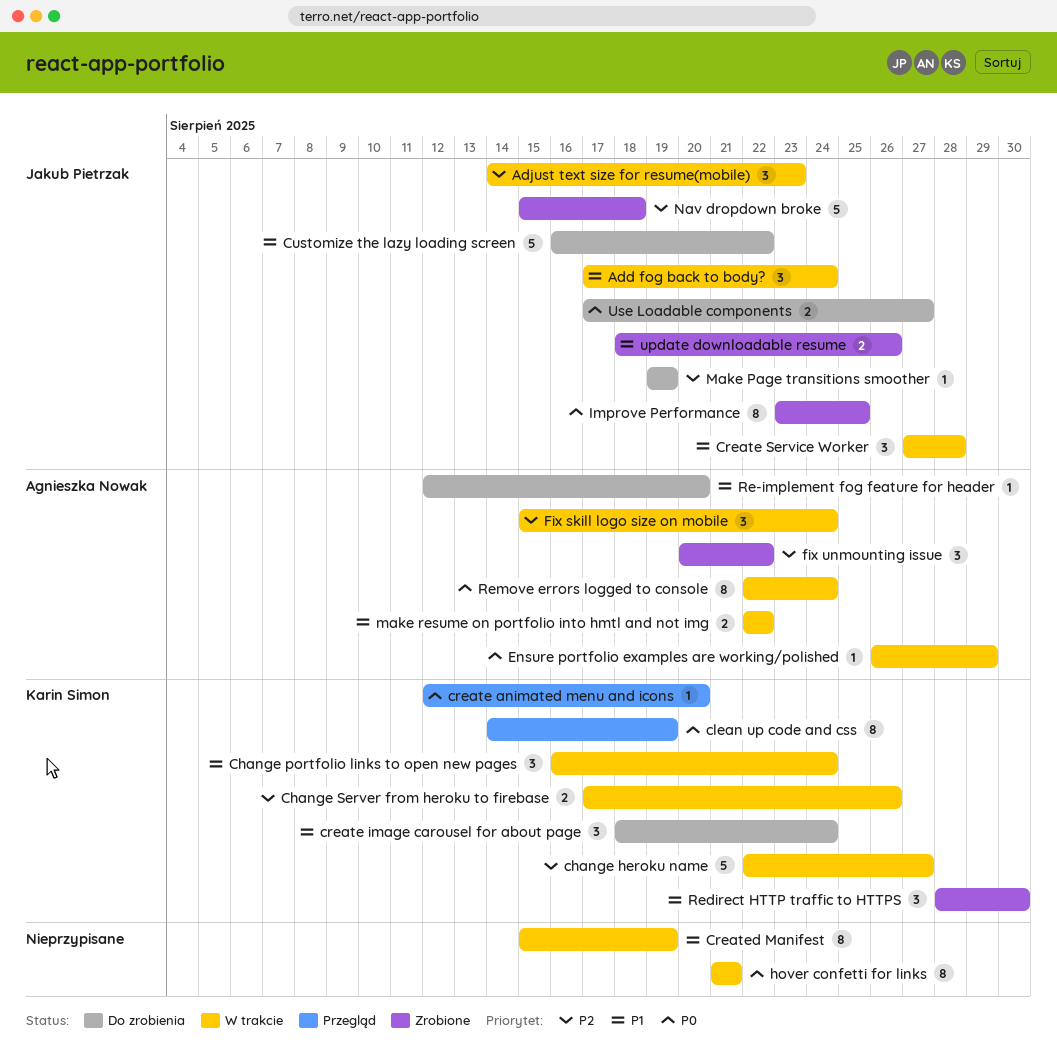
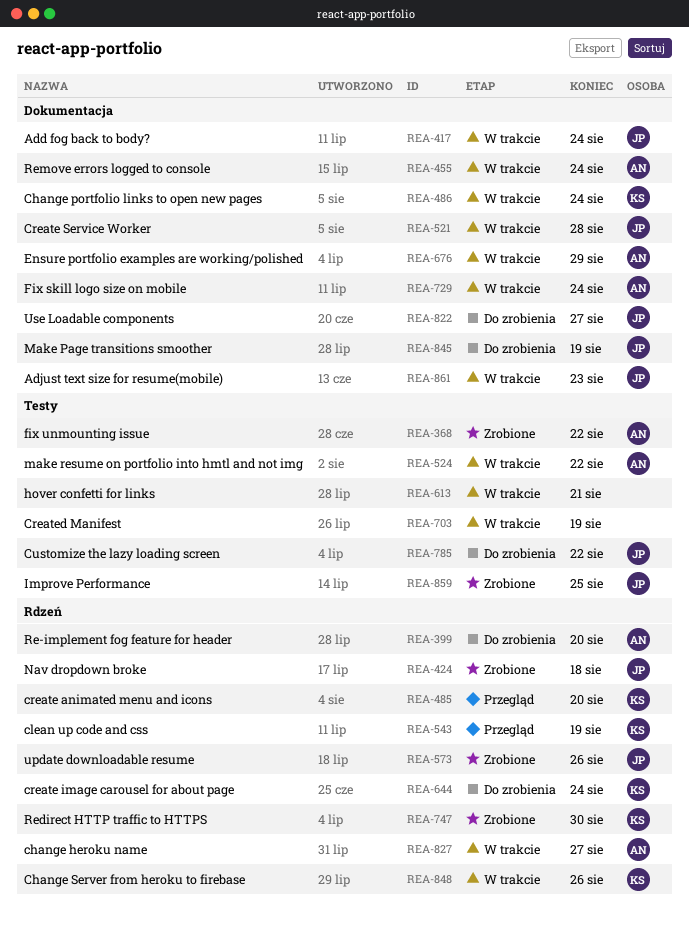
change heroku name, owner: Karin Simon -> Agnieszka Nowak

